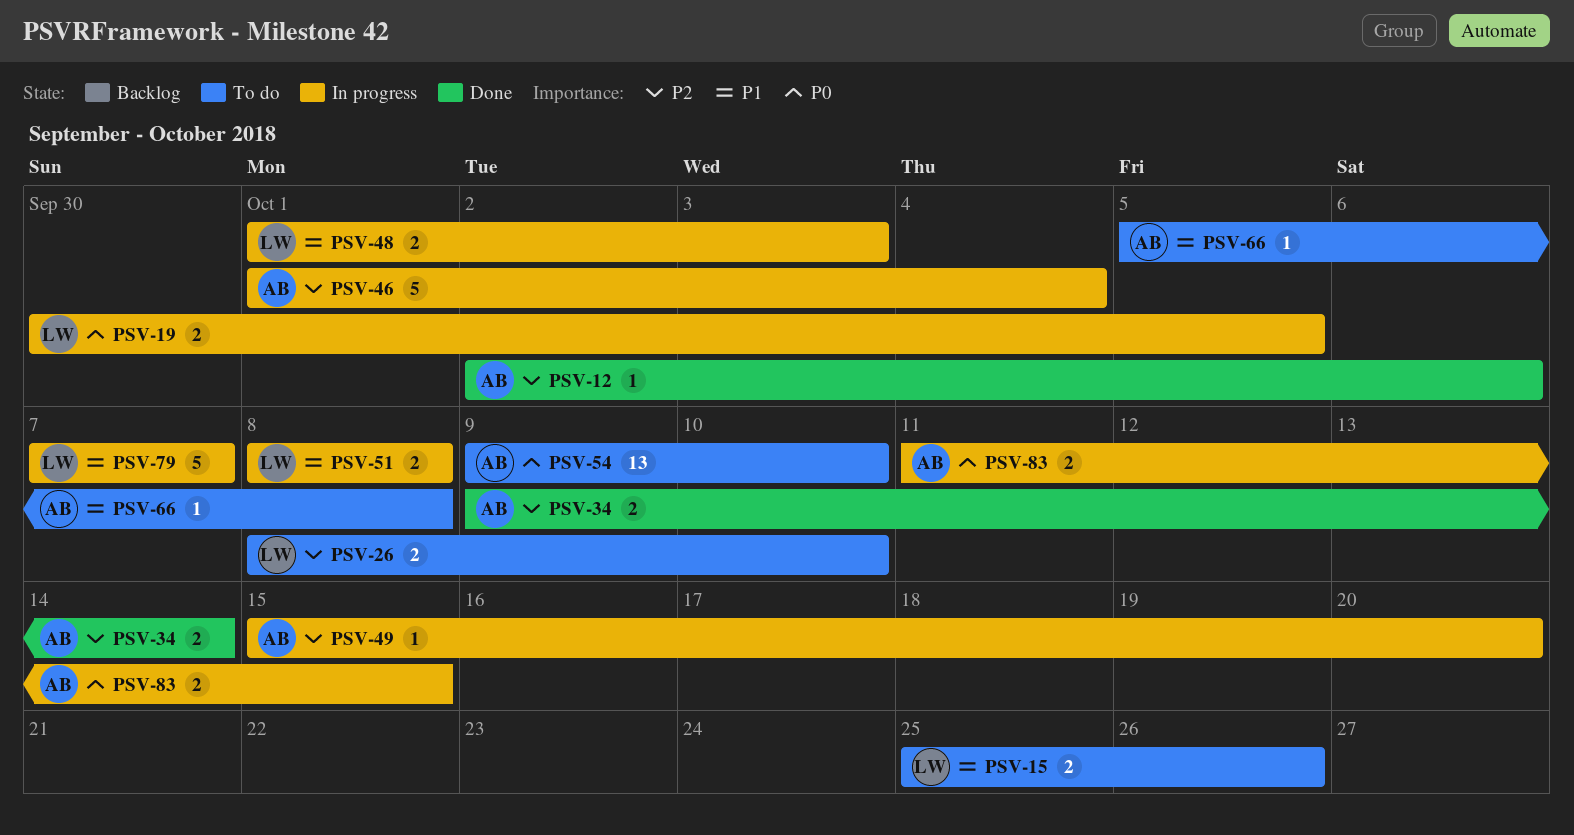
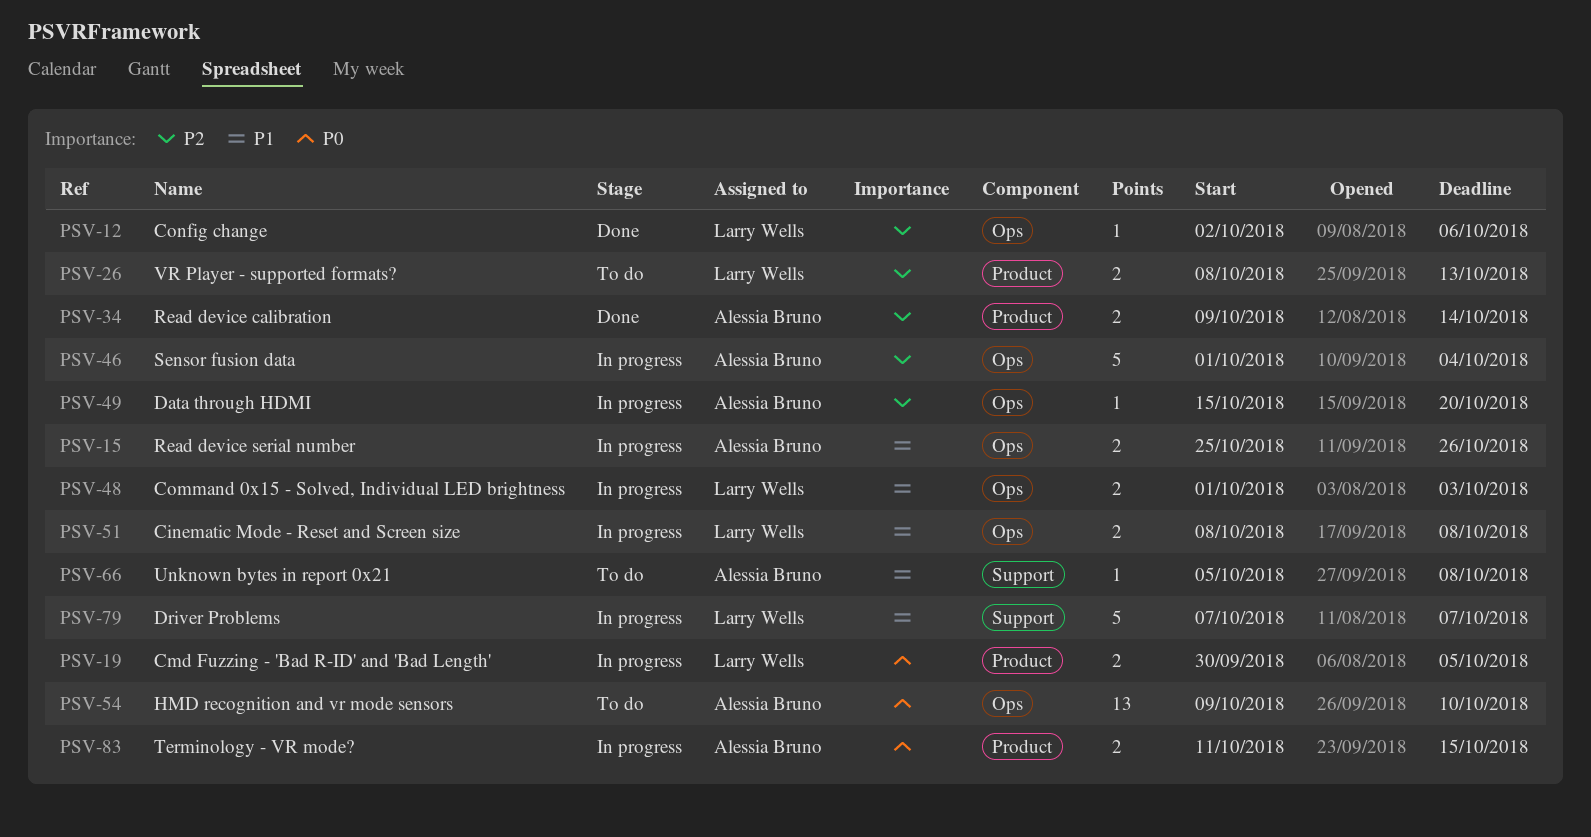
PSV-12, owner: Alessia Bruno -> Larry Wells
PSV-15, status: To do -> In progress
PSV-15, owner: Larry Wells -> Alessia Bruno
PSV-26, due: Oct 10 -> Oct 13

